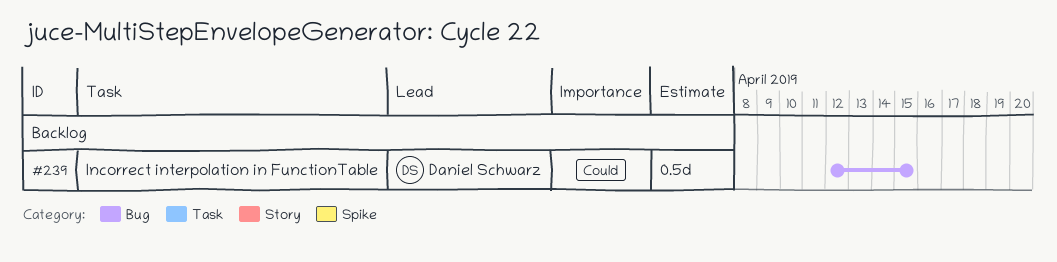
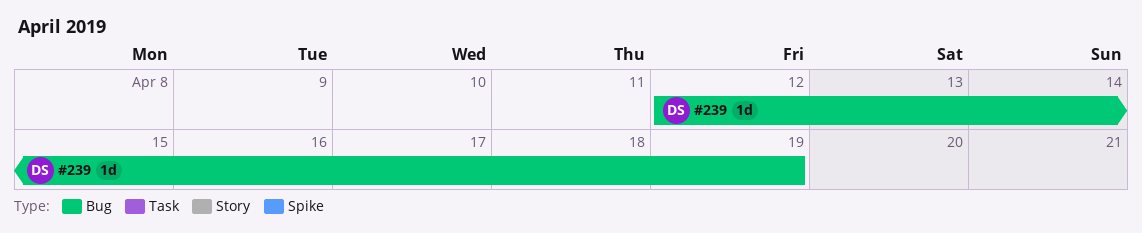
#239, estimate: 0.5d -> 1d
#239, due: Apr 15 -> Apr 19

